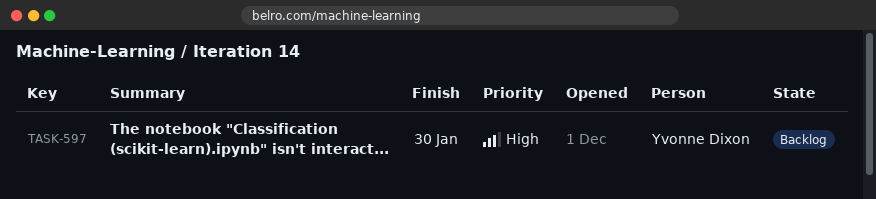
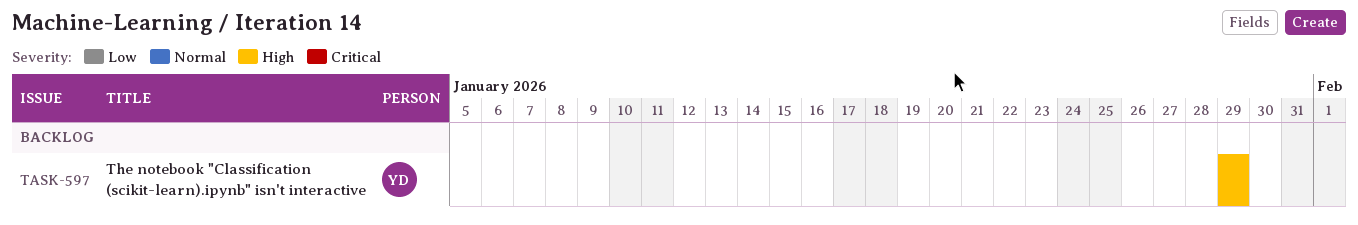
TASK-597, due: Jan 30 -> Jan 29

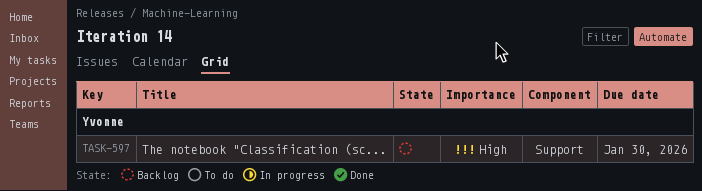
TASK-597, due: Jan 29 -> Jan 30

